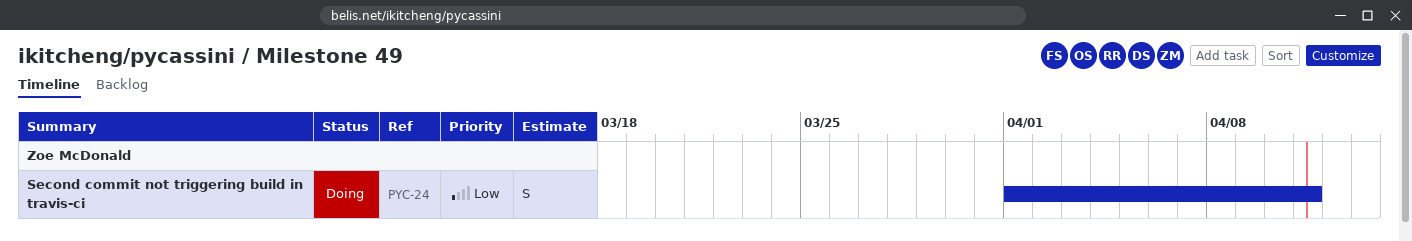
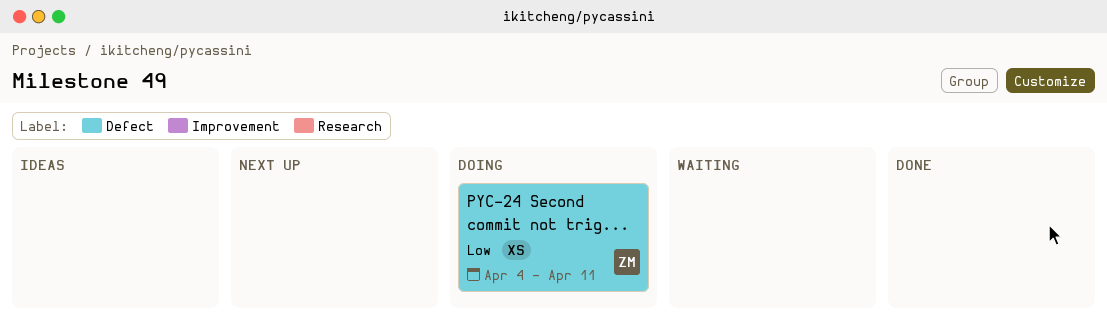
PYC-24, estimate: S -> XS
PYC-24, start: Apr 1 -> Apr 4

